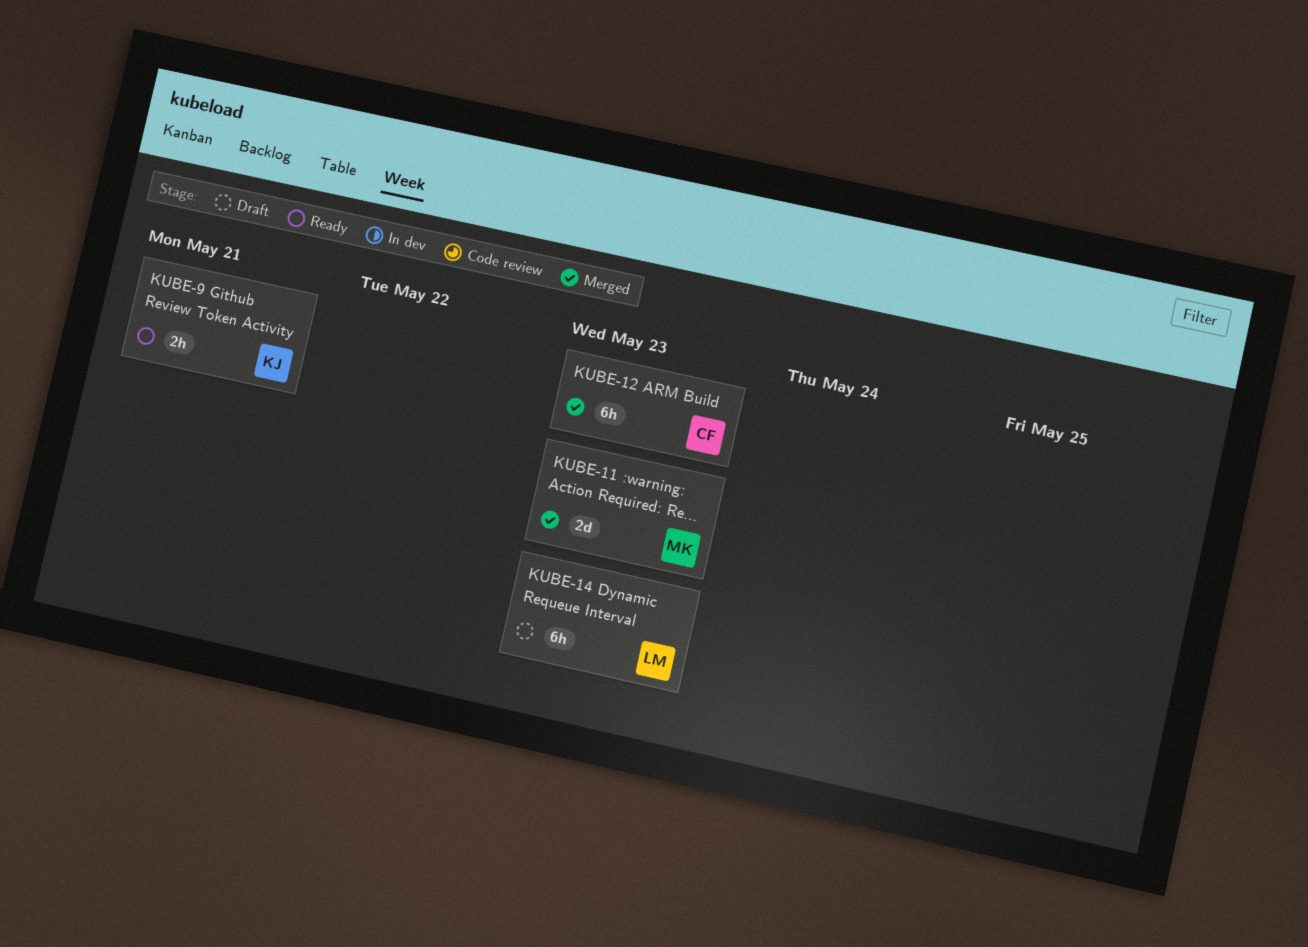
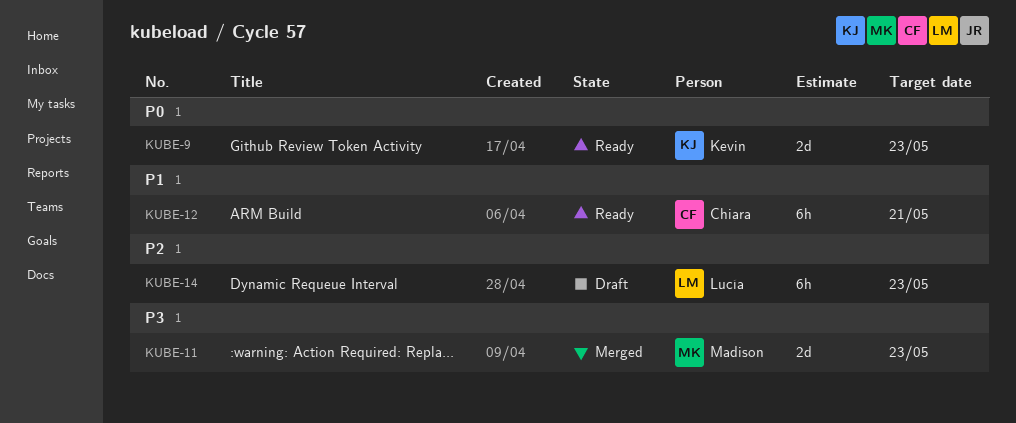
KUBE-9, estimate: 2h -> 2d
KUBE-9, due: May 21 -> May 23
KUBE-12, status: Merged -> Ready
KUBE-12, due: May 23 -> May 21

